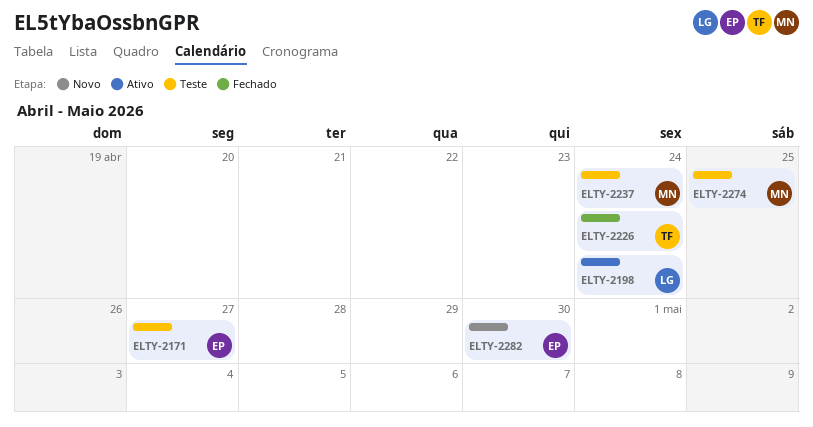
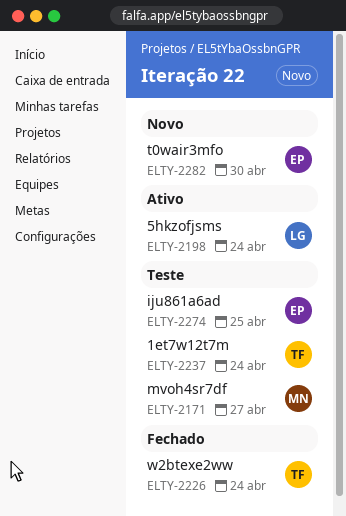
ELTY-2171, owner: EP -> MN
ELTY-2237, owner: MN -> TF
ELTY-2274, owner: MN -> EP

